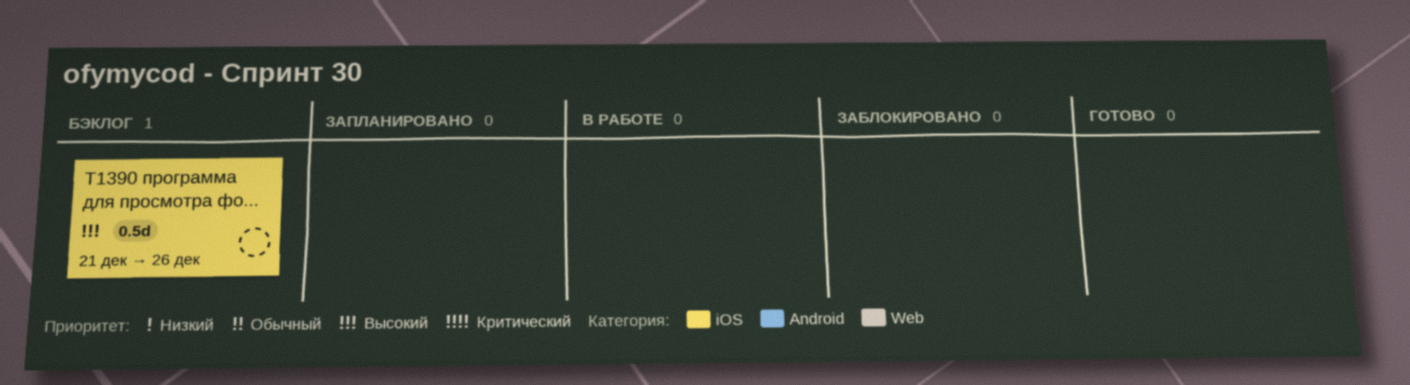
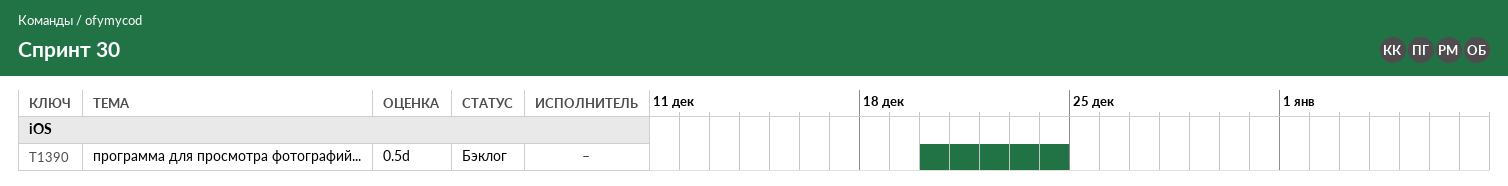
T1390, start: Dec 21 -> Dec 20
T1390, due: Dec 26 -> Dec 24

